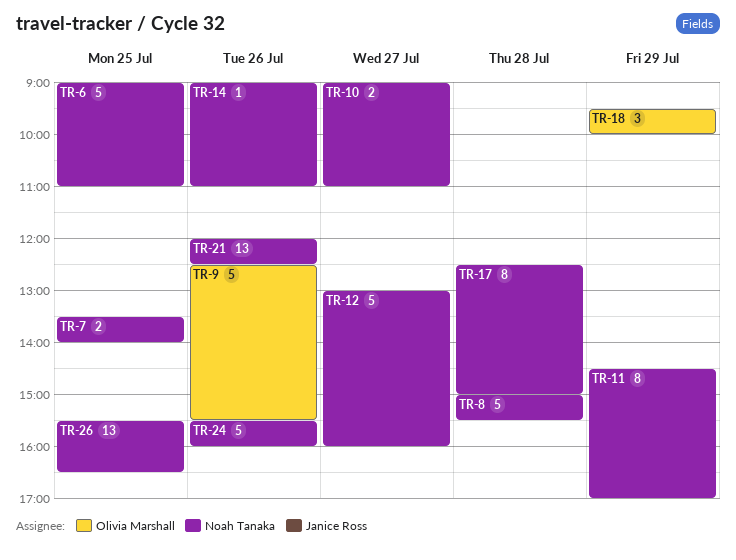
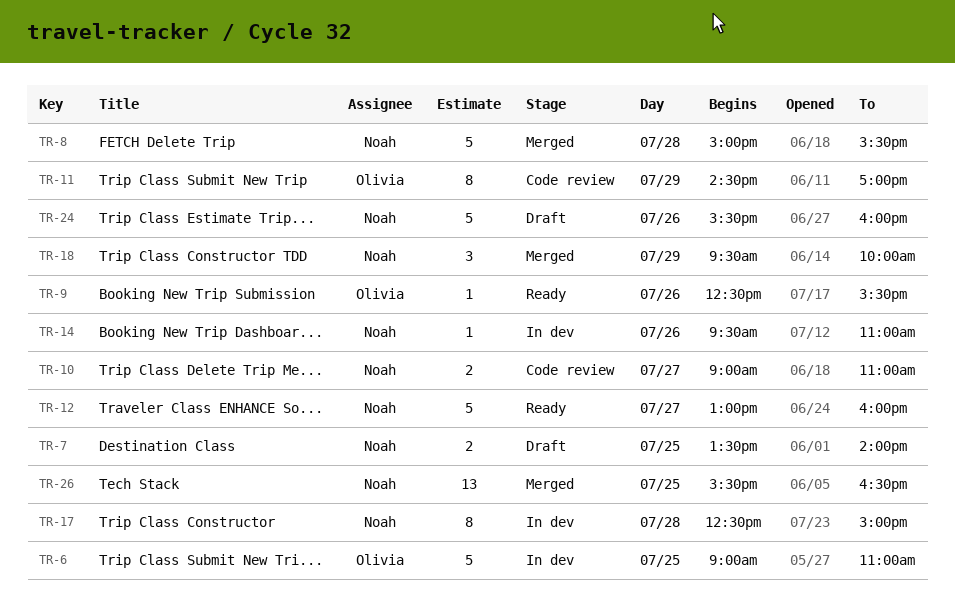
TR-6, owner: Noah Tanaka -> Olivia Marshall
TR-9, estimate: 5 -> 1
TR-11, owner: Noah Tanaka -> Olivia Marshall
TR-14, begins: 09:00 -> 09:30
TR-18, owner: Olivia Marshall -> Noah Tanaka
TR-21: present -> none

